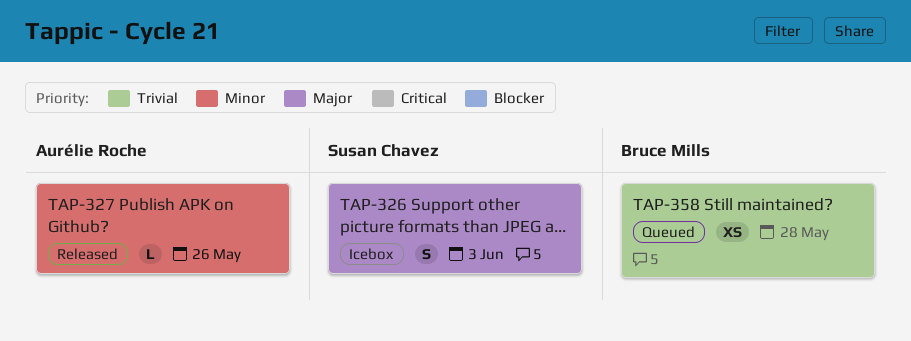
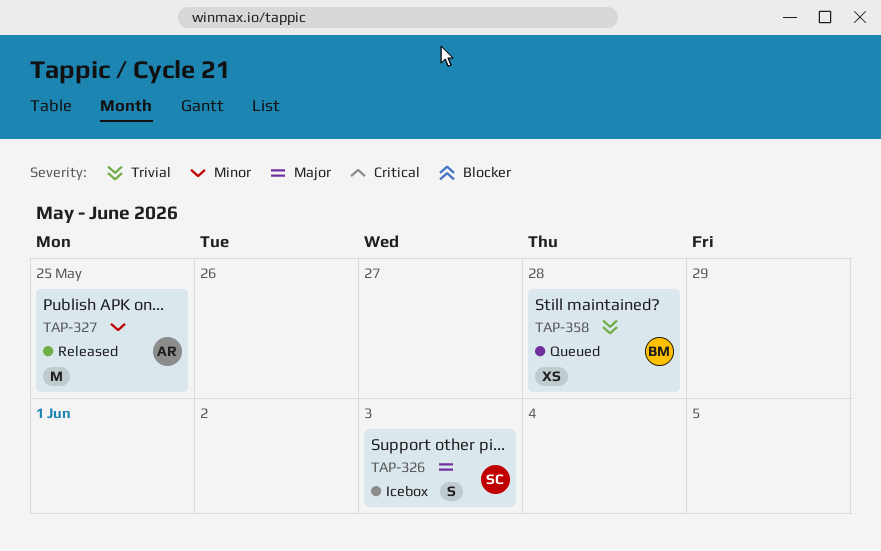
TAP-327, estimate: L -> M
TAP-327, due: May 26 -> May 25

